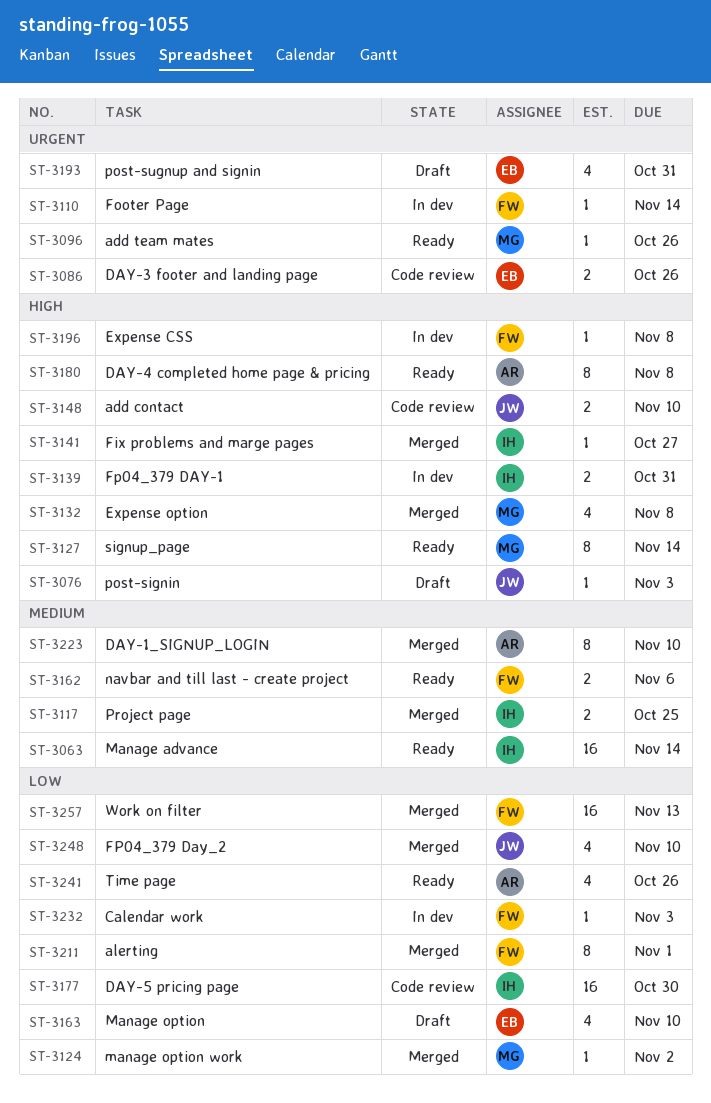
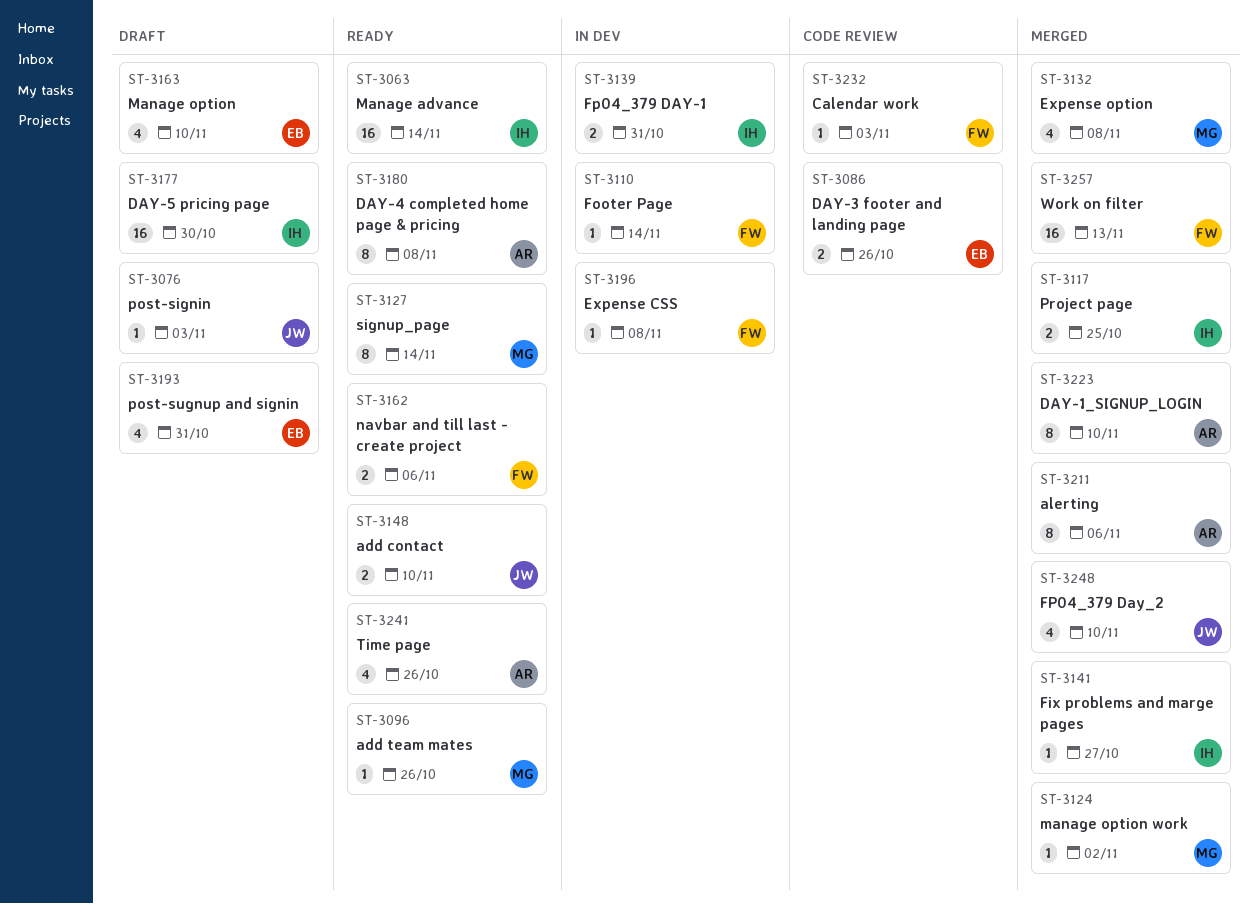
ST-3148, status: Code review -> Ready
ST-3177, status: Code review -> Draft
ST-3211, owner: FW -> AR
ST-3211, due: Nov 1 -> Nov 6
ST-3232, status: In dev -> Code review

